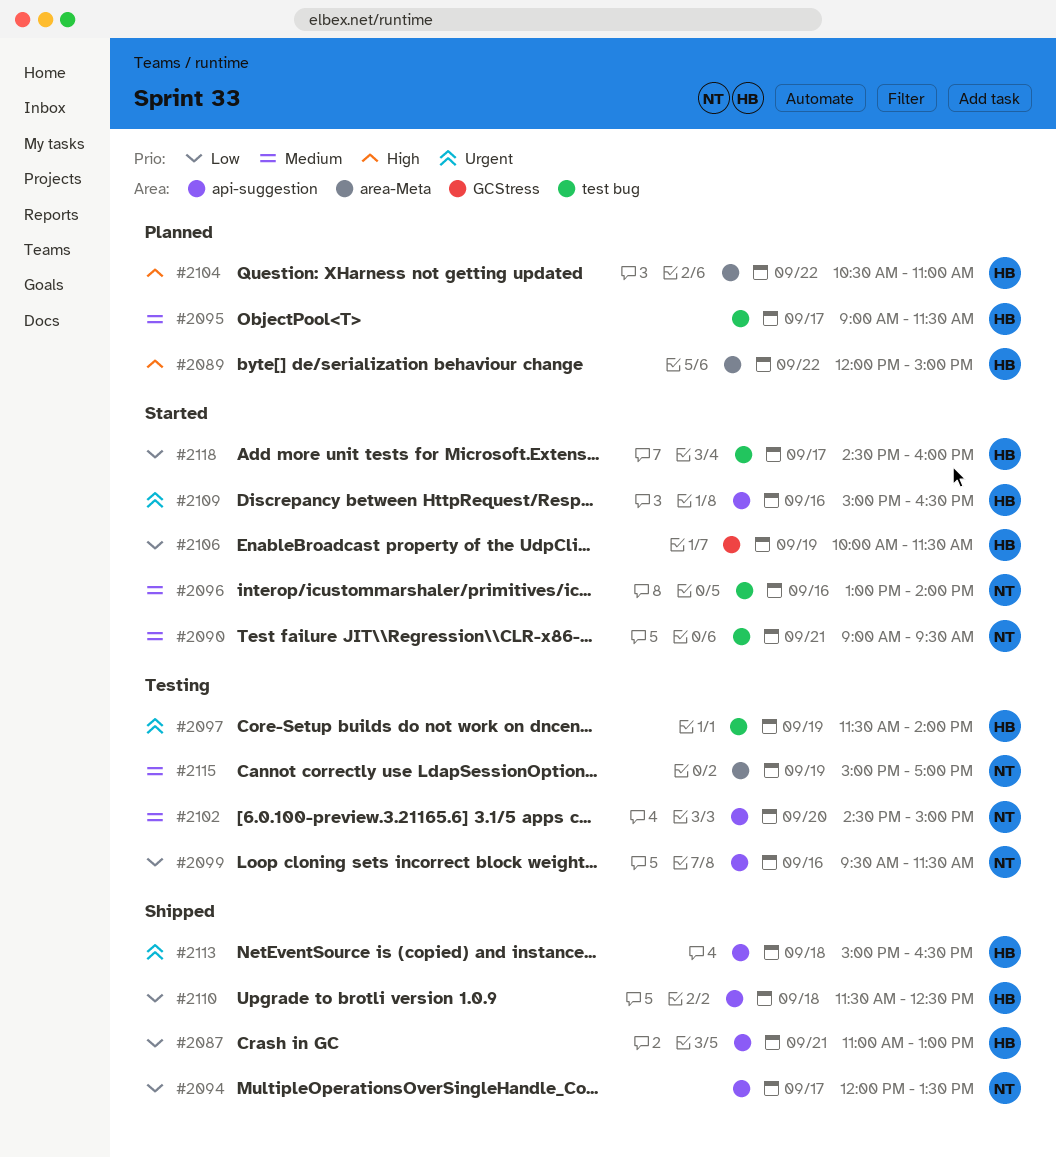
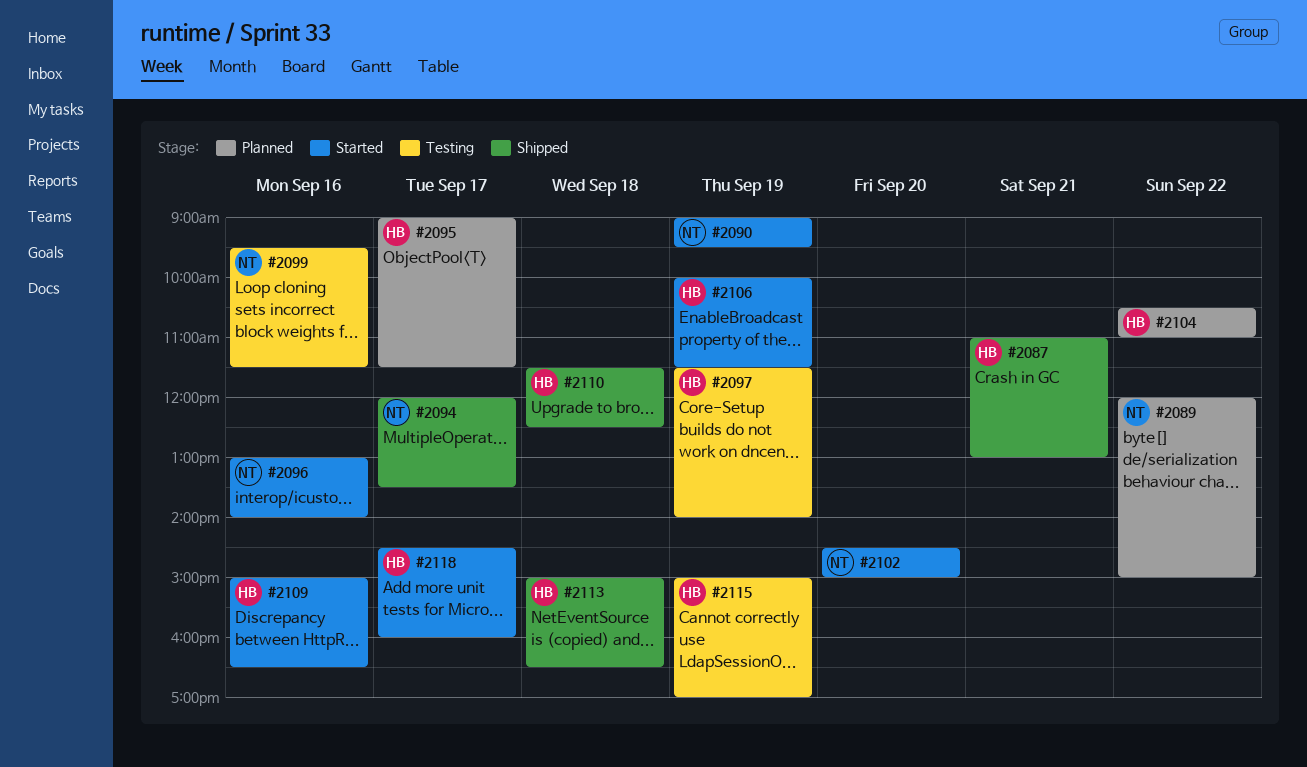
#2089, owner: HB -> NT
#2090, day: Sep 21 -> Sep 19
#2102, status: Testing -> Started
#2115, owner: NT -> HB

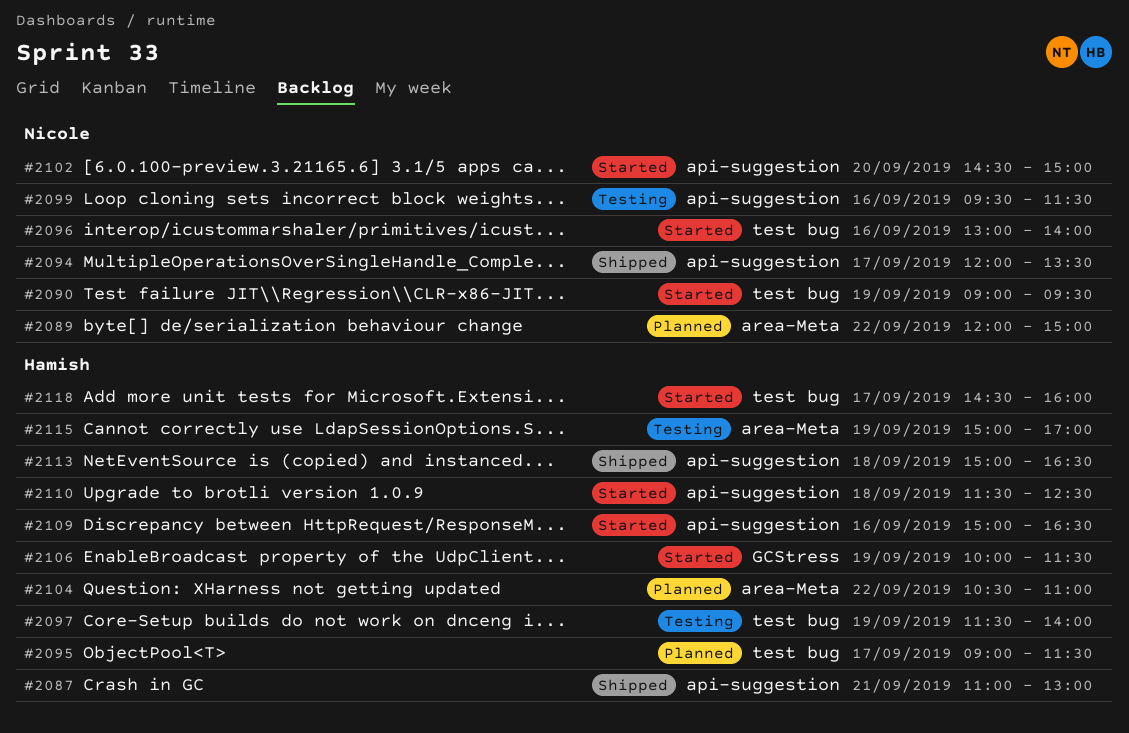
#2110, status: Shipped -> Started

